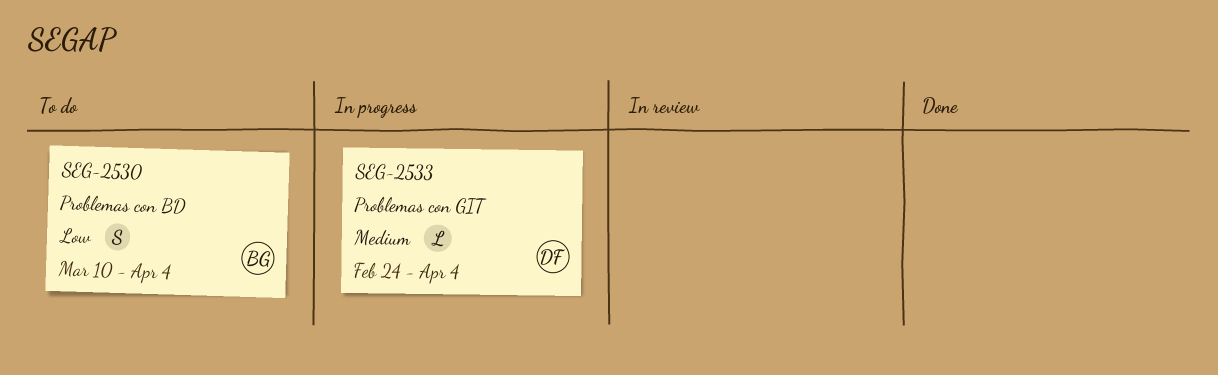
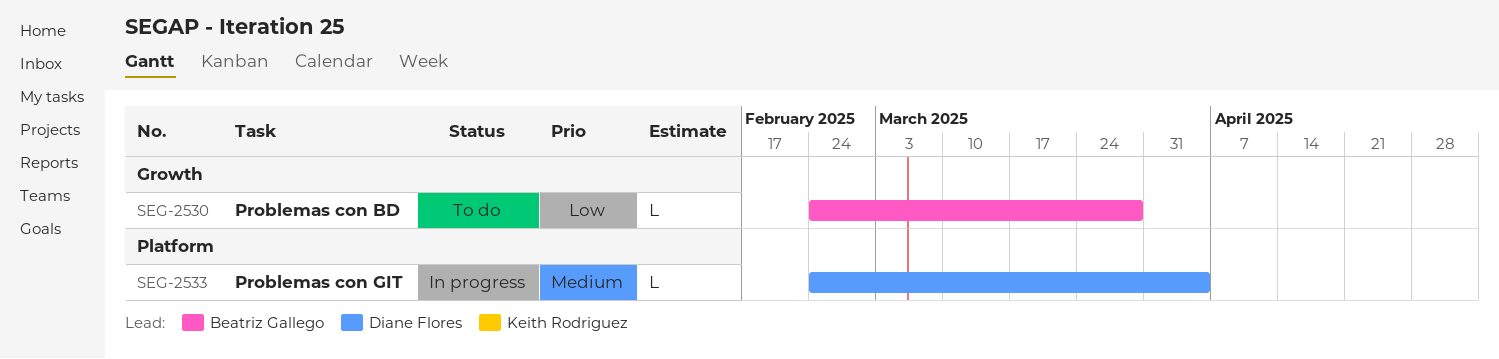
SEG-2530, estimate: S -> L
SEG-2530, start: Mar 10 -> Feb 24
SEG-2530, due: Apr 4 -> Mar 28

